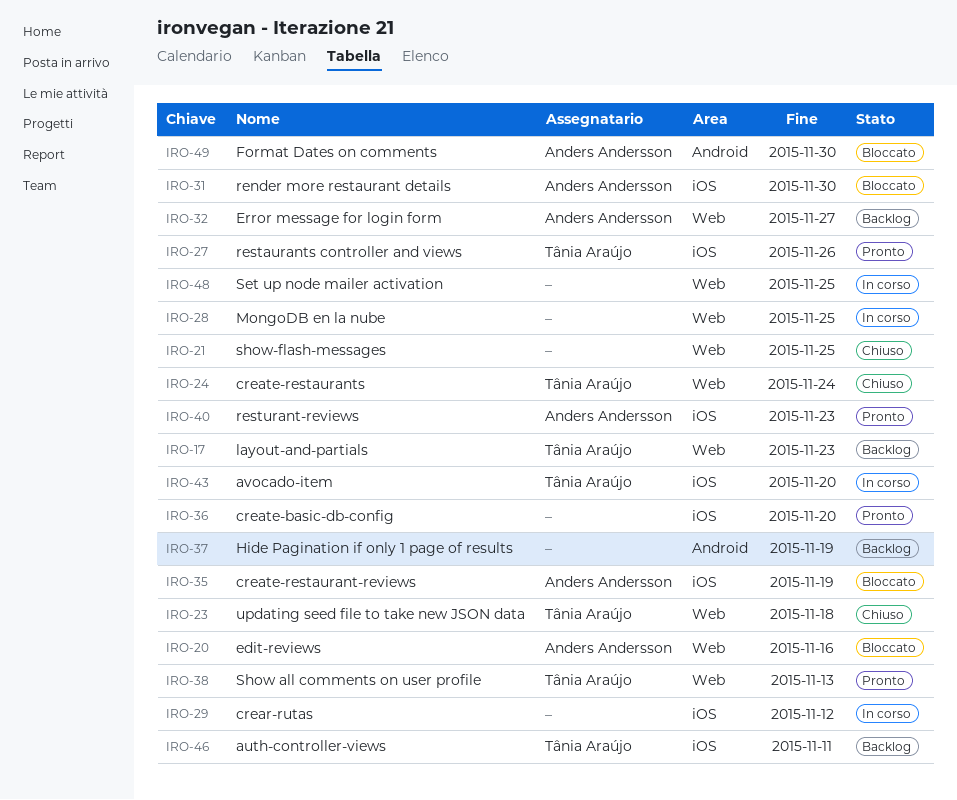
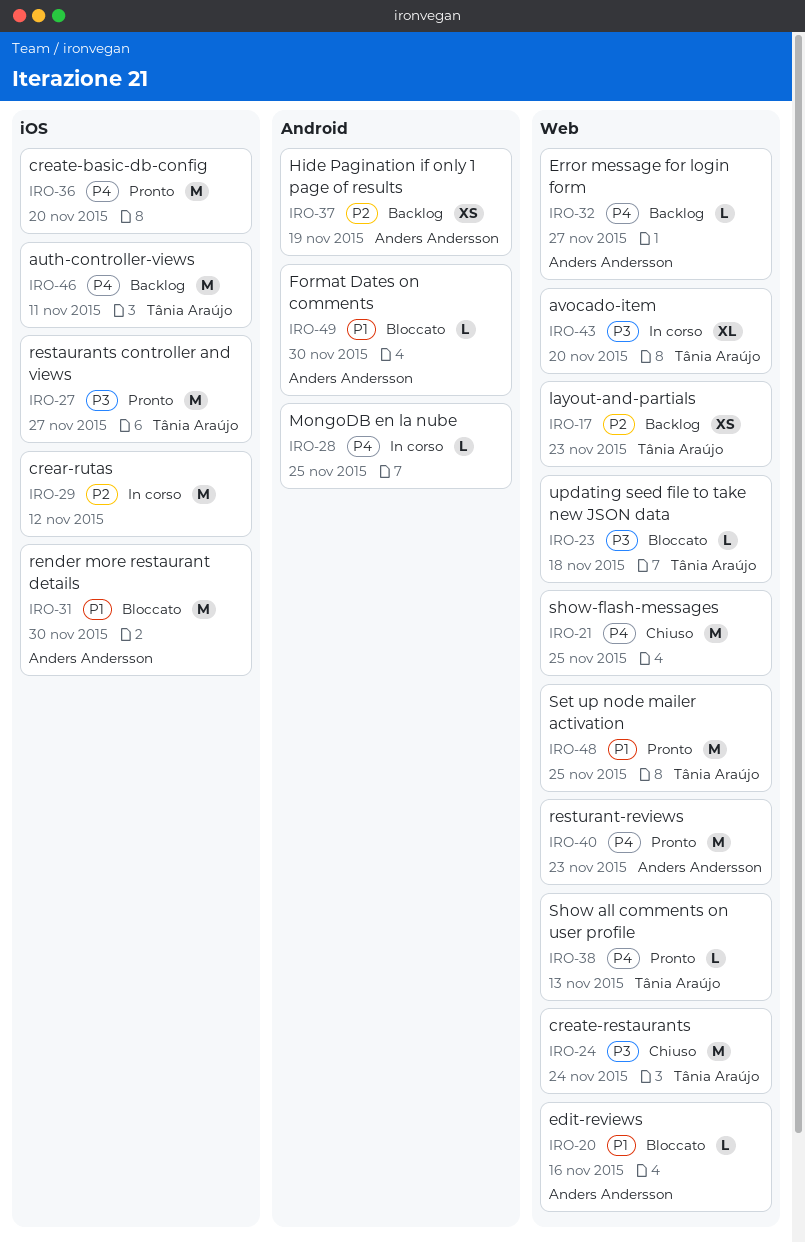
IRO-23, status: Chiuso -> Bloccato
IRO-27, due: Nov 26 -> Nov 27
IRO-28, label: Web -> Android
IRO-35: present -> none
IRO-37, owner: none -> Anders Andersson
IRO-40, label: iOS -> Web
IRO-43, label: iOS -> Web
IRO-48, status: In corso -> Pronto
IRO-48, owner: none -> Tânia Araújo

